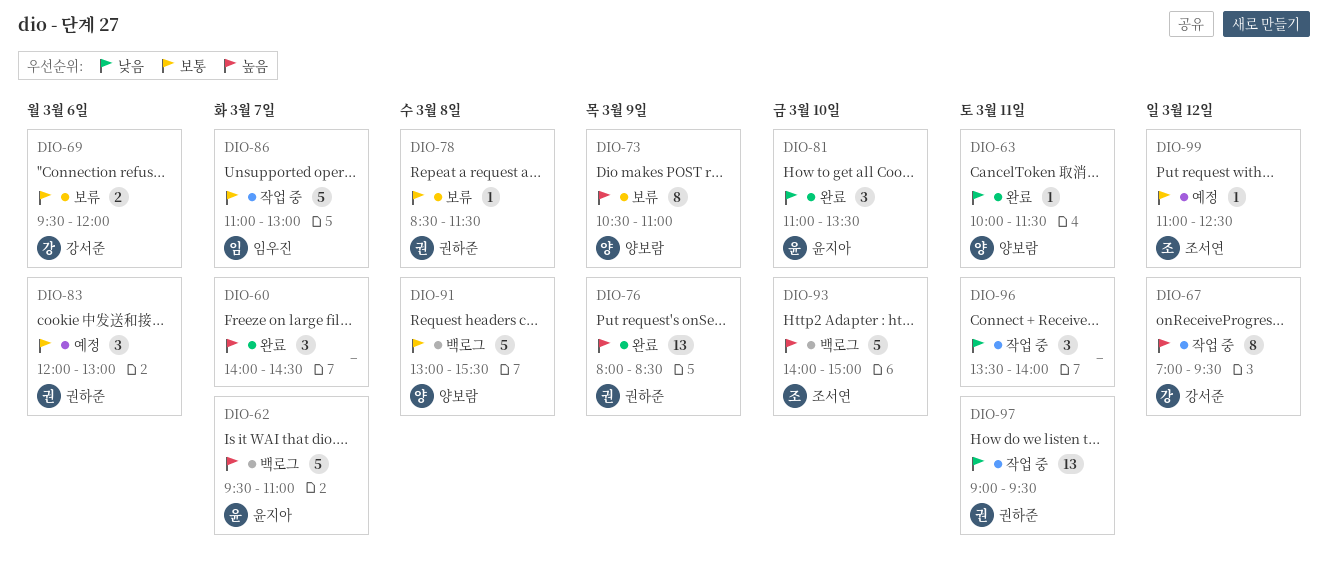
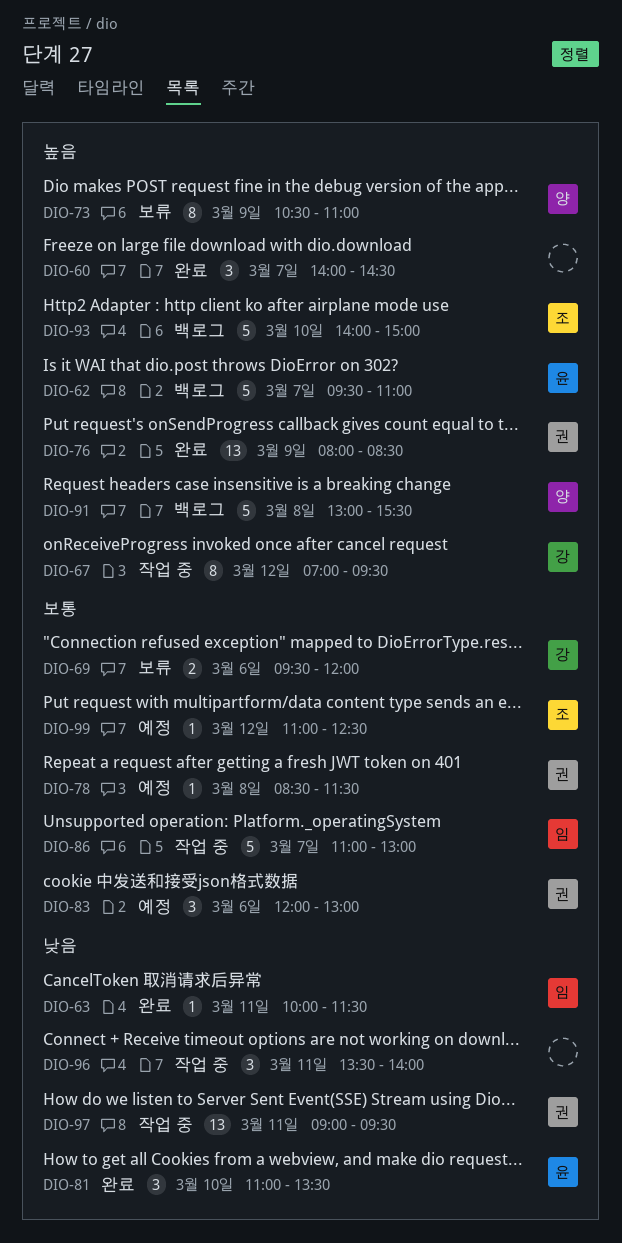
DIO-63, owner: 양보람 -> 임우진
DIO-78, status: 보류 -> 예정
DIO-91, priority: 보통 -> 높음

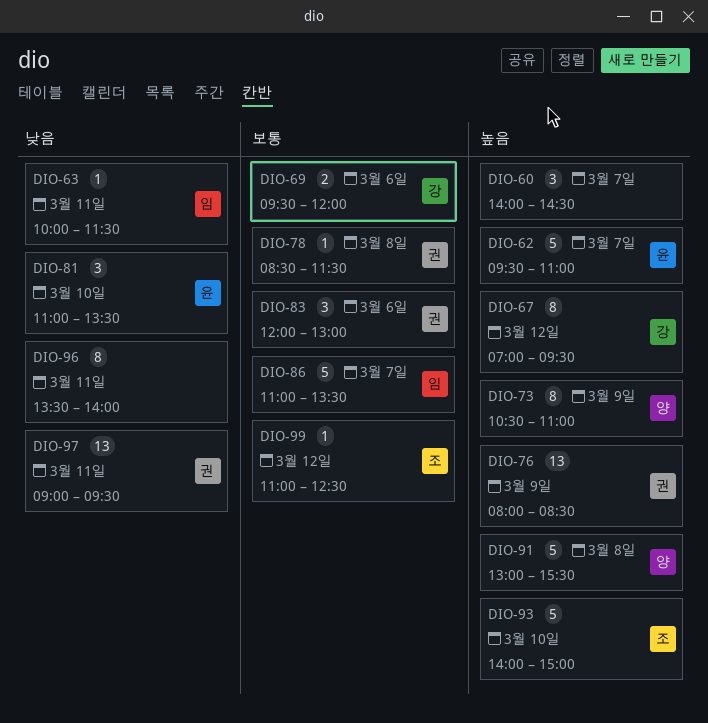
DIO-86, ends: 13:00 -> 13:30
DIO-96, estimate: 3 -> 8

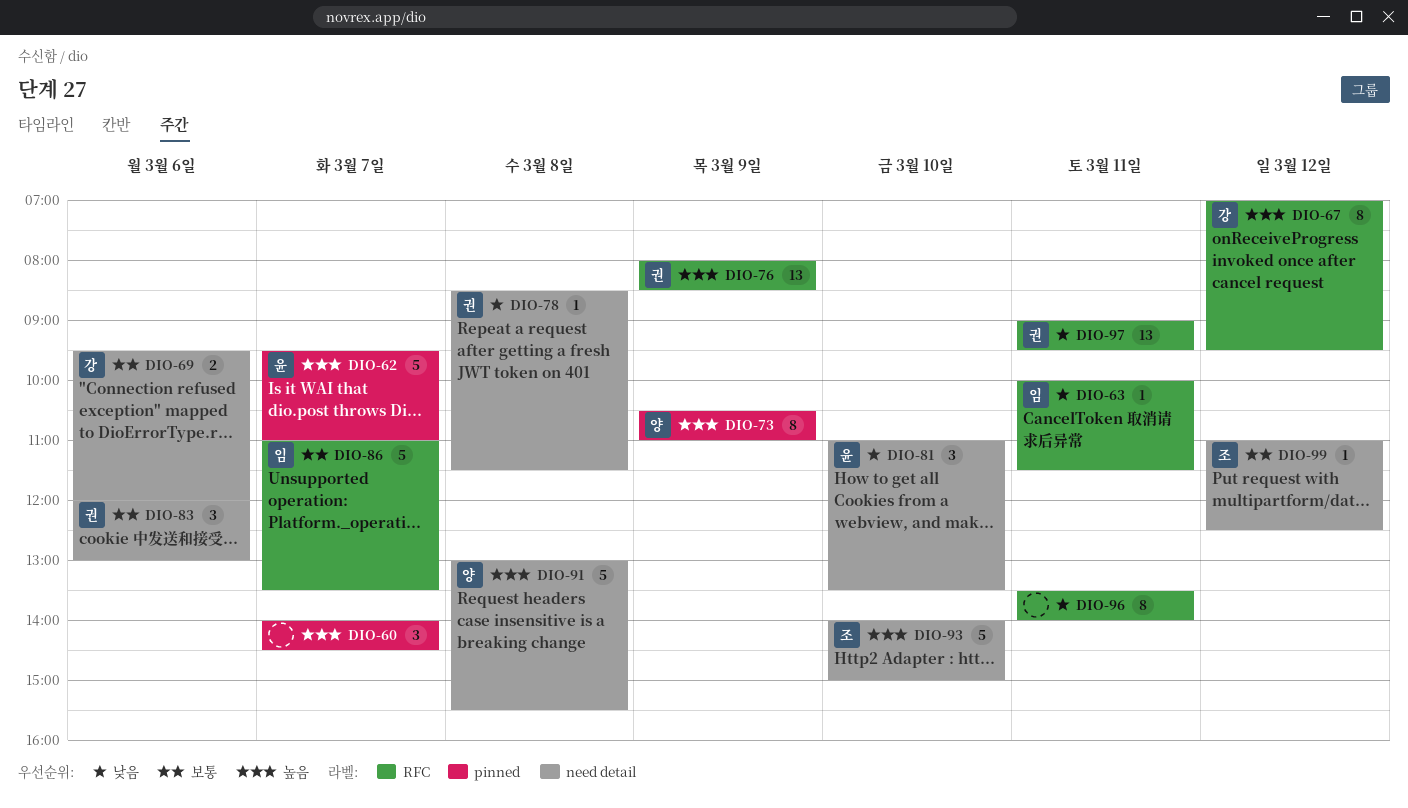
DIO-78, priority: 보통 -> 낮음

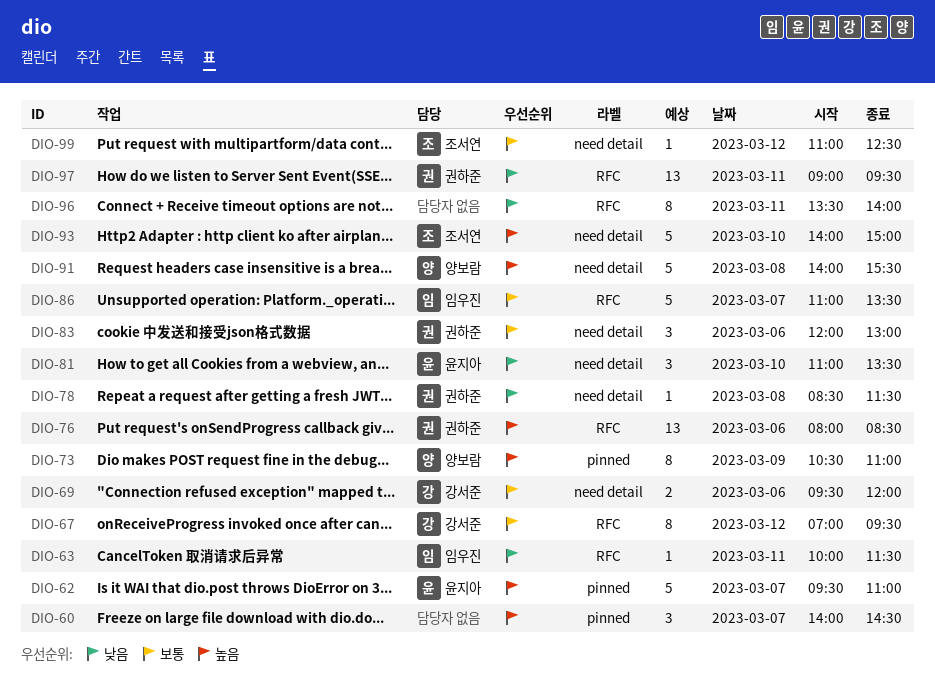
DIO-67, priority: 높음 -> 보통
DIO-76, day: Mar 9 -> Mar 6
DIO-91, begins: 13:00 -> 14:00

